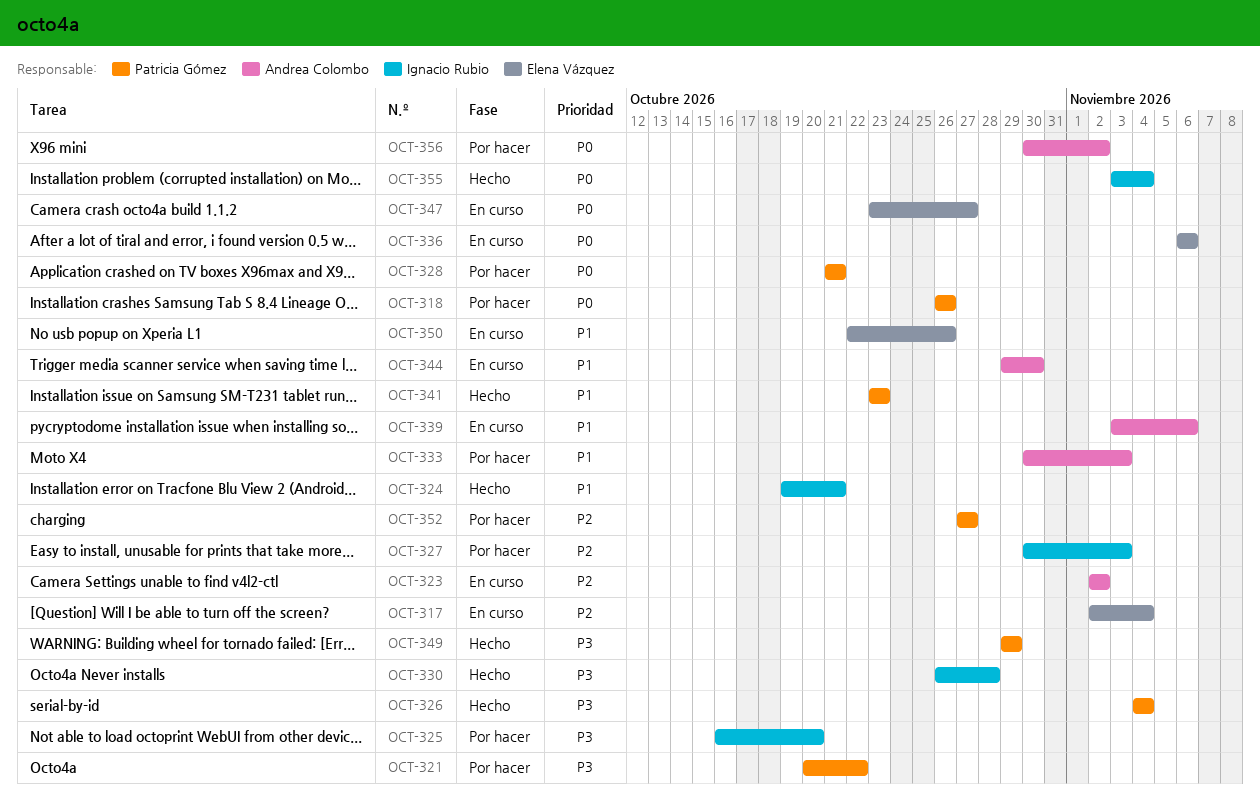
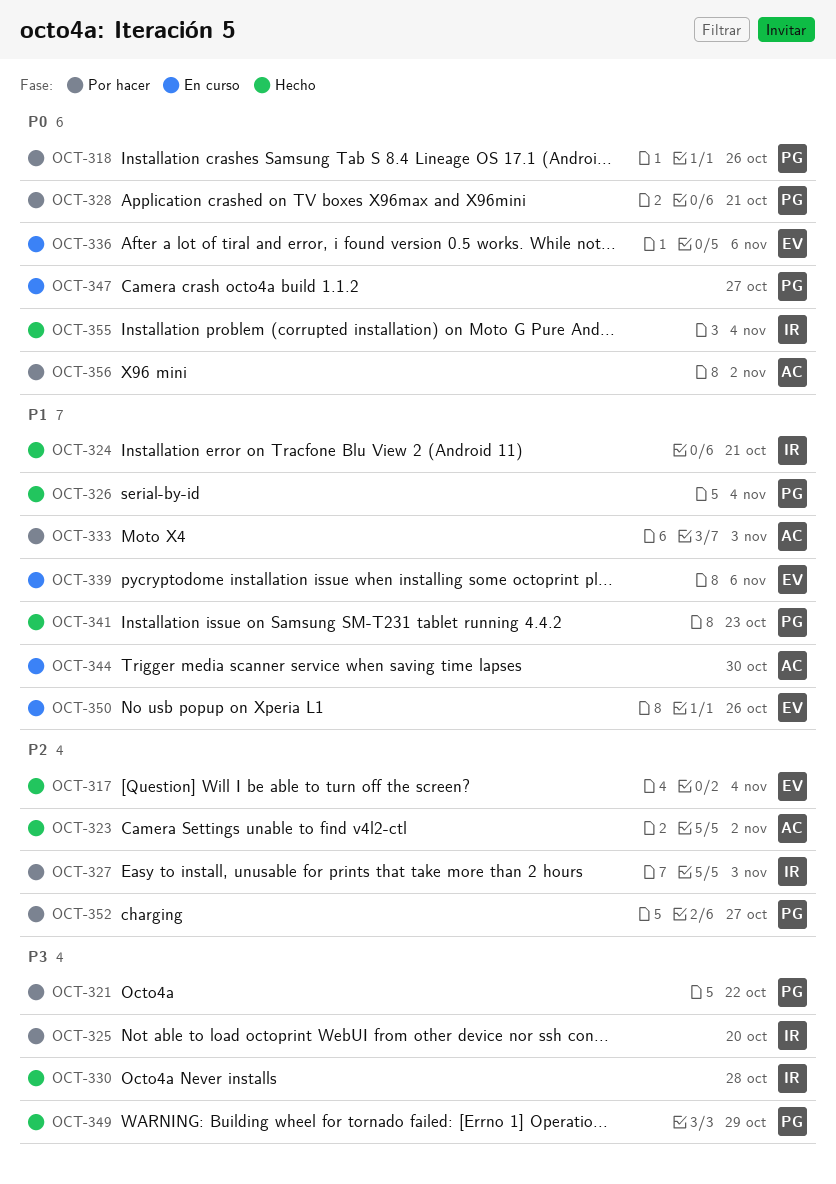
OCT-317, status: En curso -> Hecho
OCT-323, status: En curso -> Hecho
OCT-326, priority: P3 -> P1
OCT-339, owner: Andrea Colombo -> Elena Vázquez
OCT-347, owner: Elena Vázquez -> Patricia Gómez

